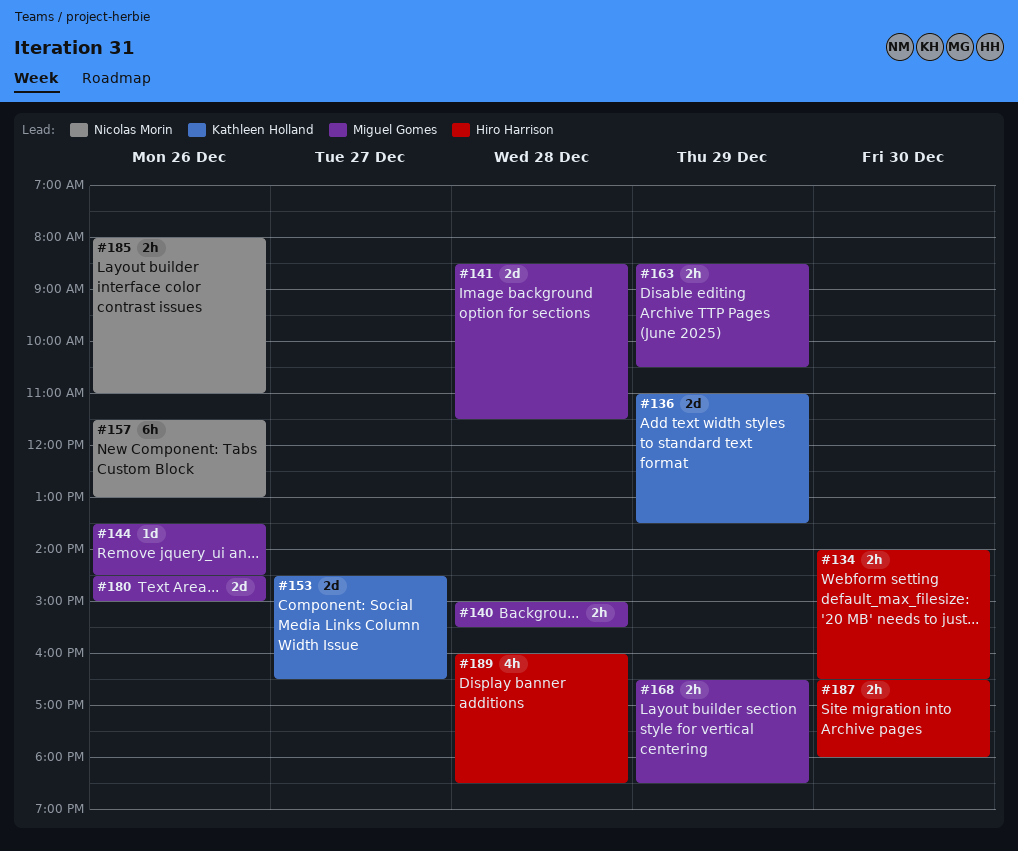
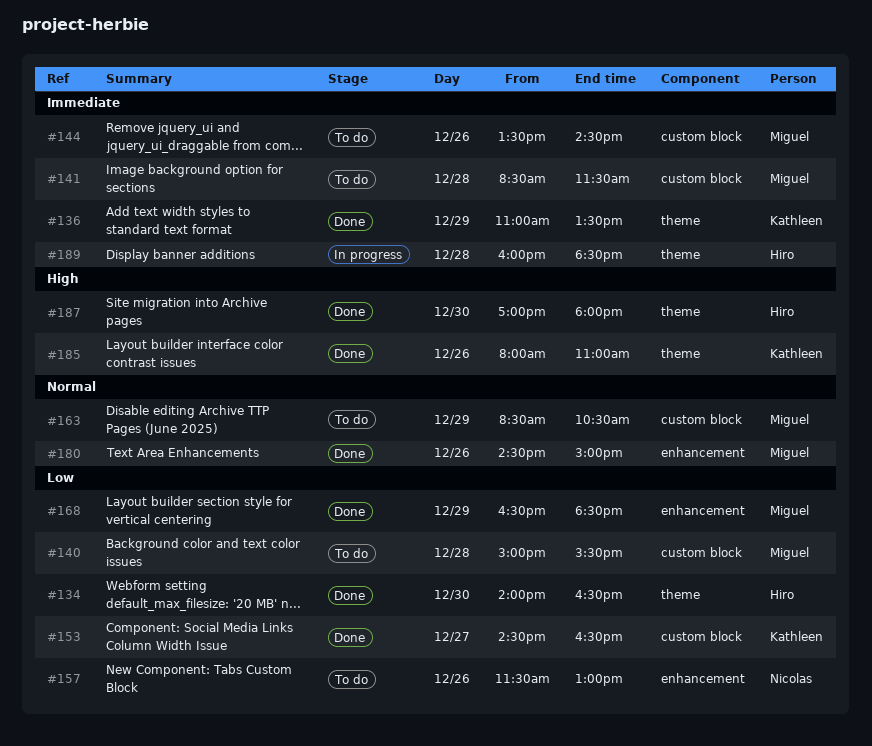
#185, owner: Nicolas Morin -> Kathleen Holland
#187, begins: 16:30 -> 17:00

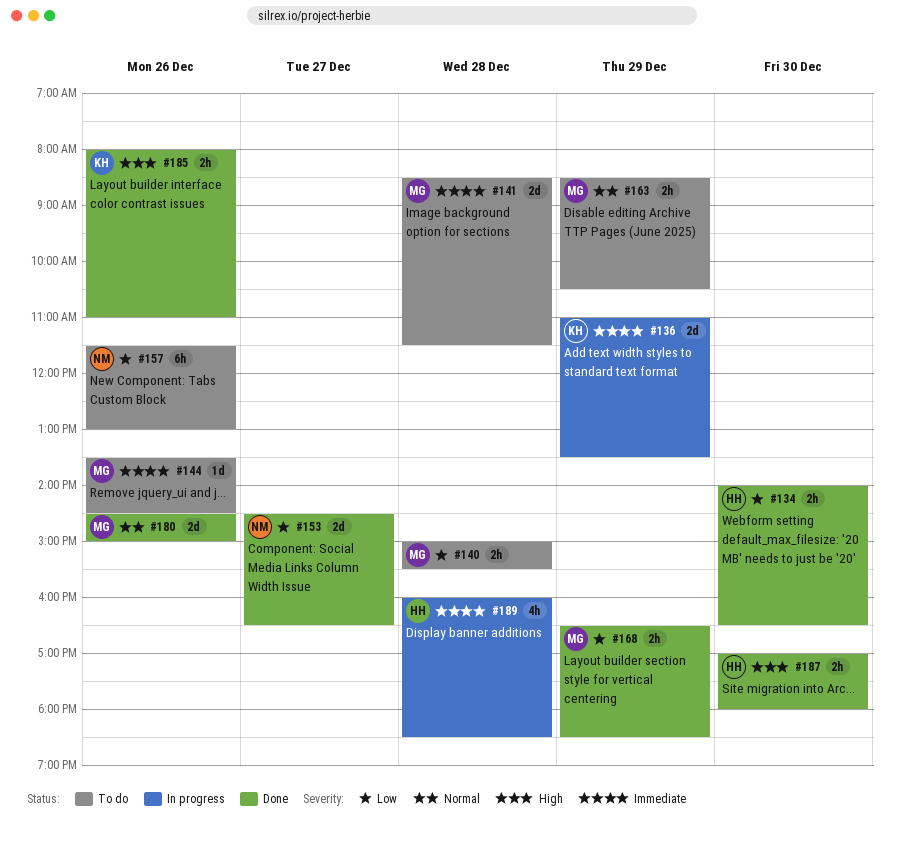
#136, status: Done -> In progress
#153, owner: Kathleen -> Nicolas

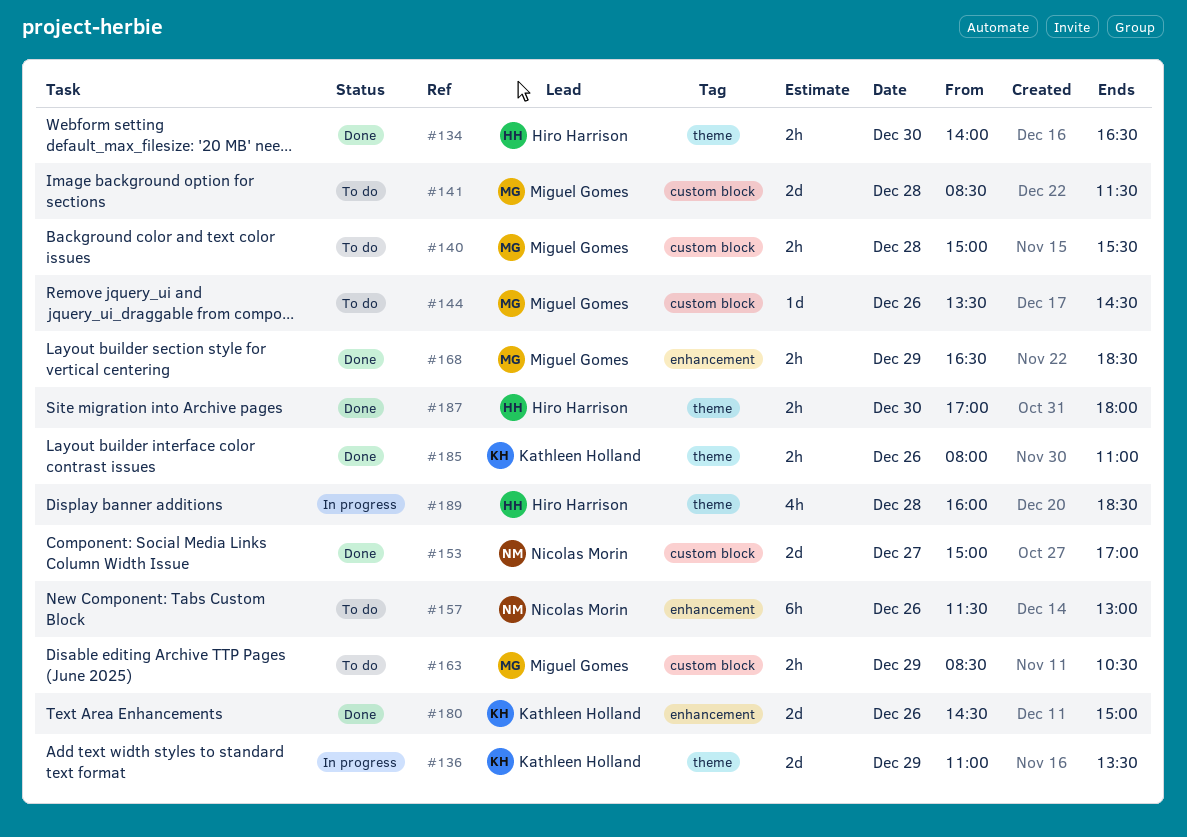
#153, begins: 14:30 -> 15:00
#153, ends: 16:30 -> 17:00
#180, owner: Miguel Gomes -> Kathleen Holland

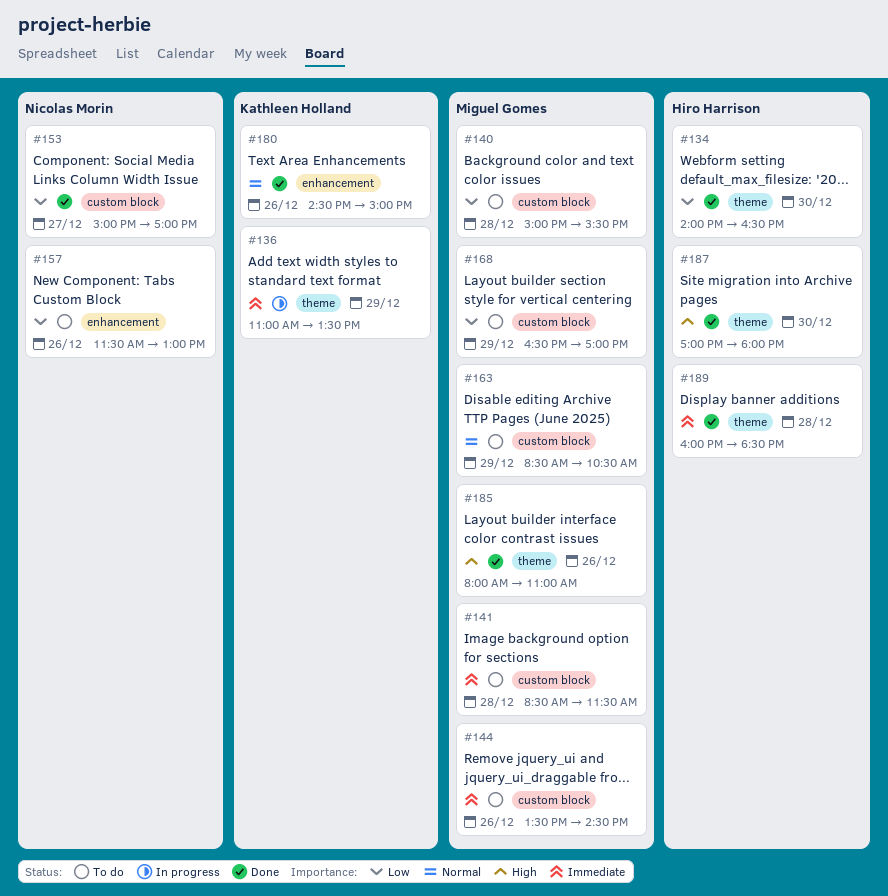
#168, status: Done -> To do
#168, label: enhancement -> custom block
#168, ends: 18:30 -> 17:00
#185, owner: Kathleen Holland -> Miguel Gomes
#189, status: In progress -> Done

